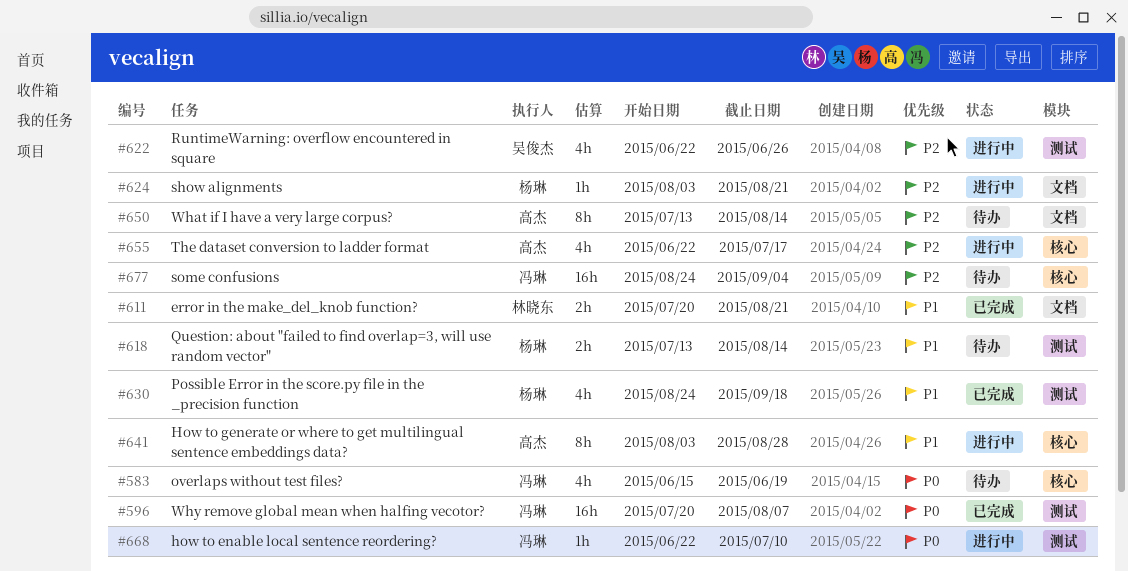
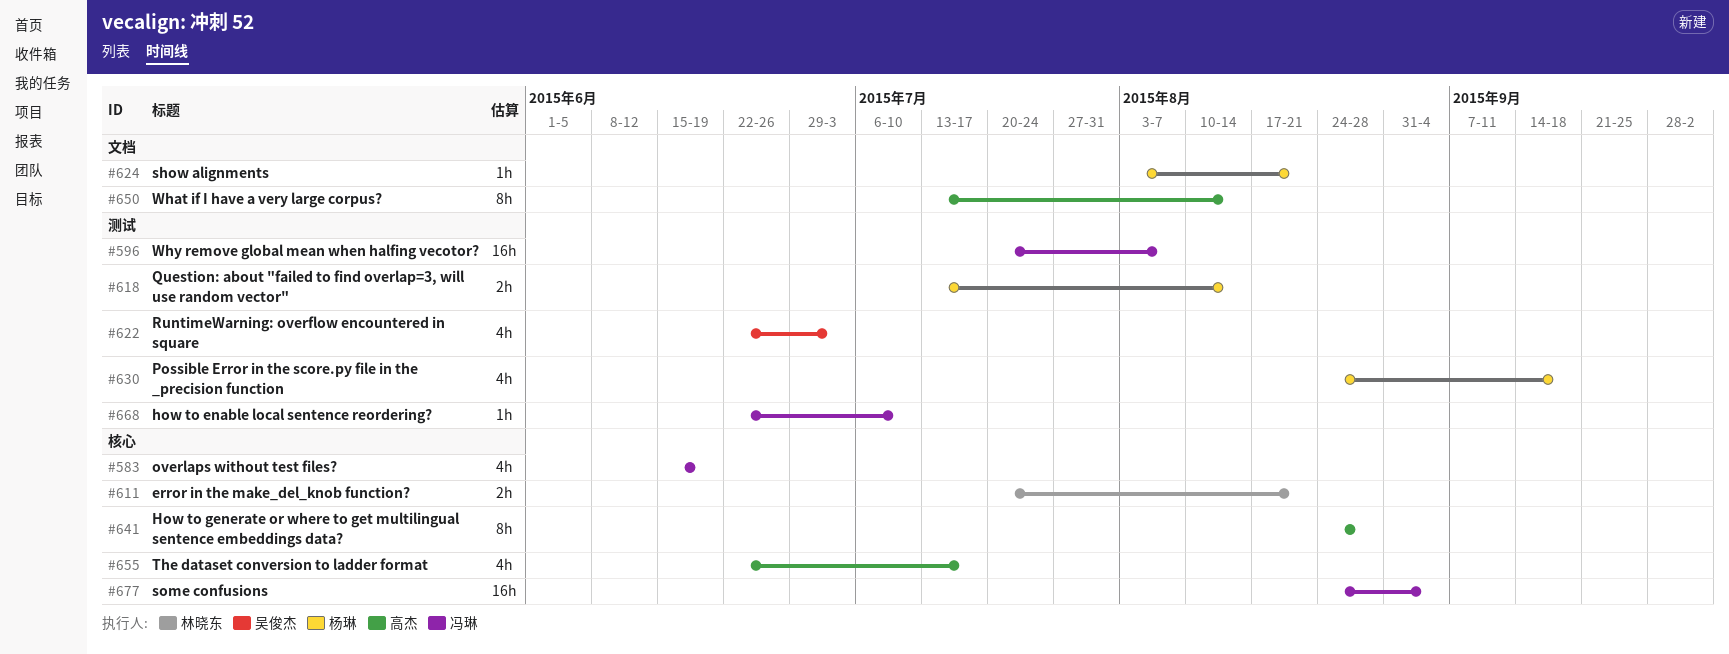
#611, label: 文档 -> 核心
#622, due: Jun 26 -> Jul 3
#641, start: Aug 3 -> Aug 24

